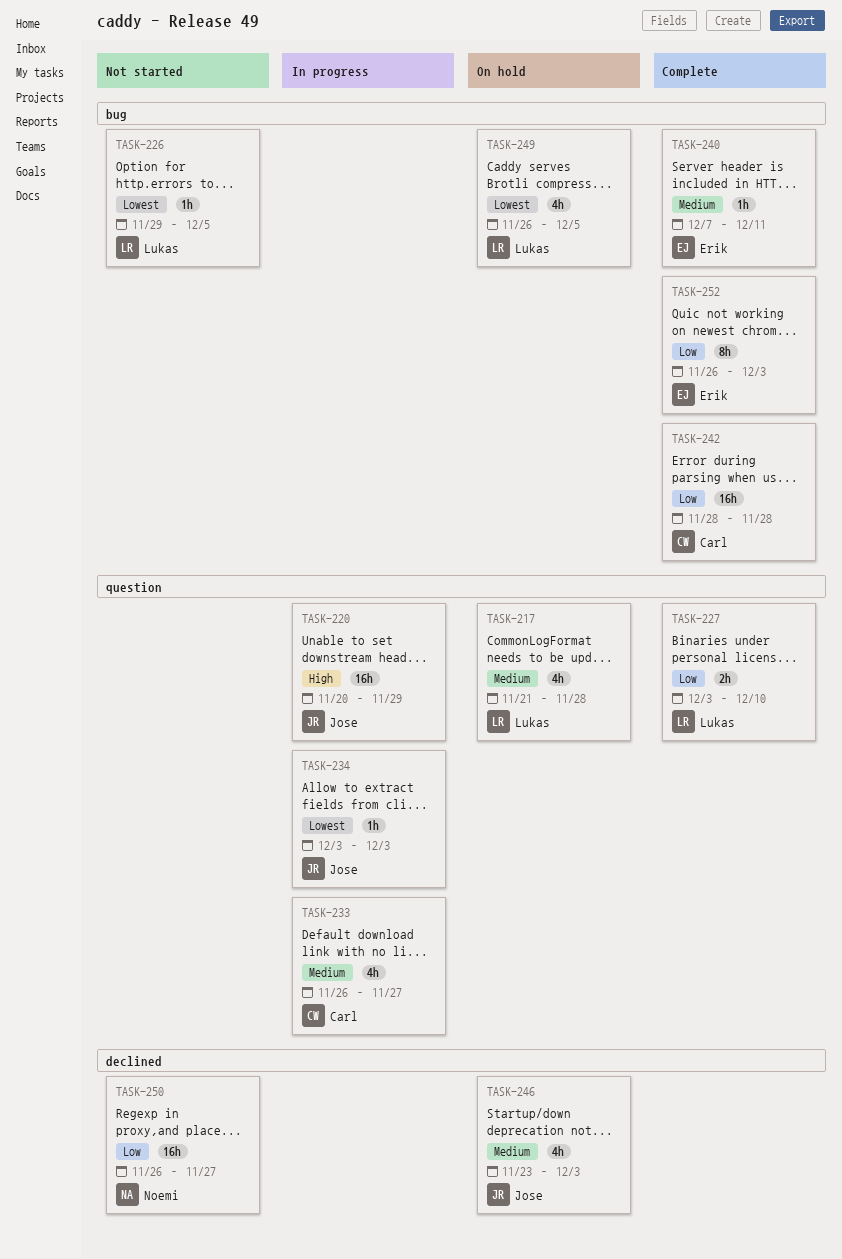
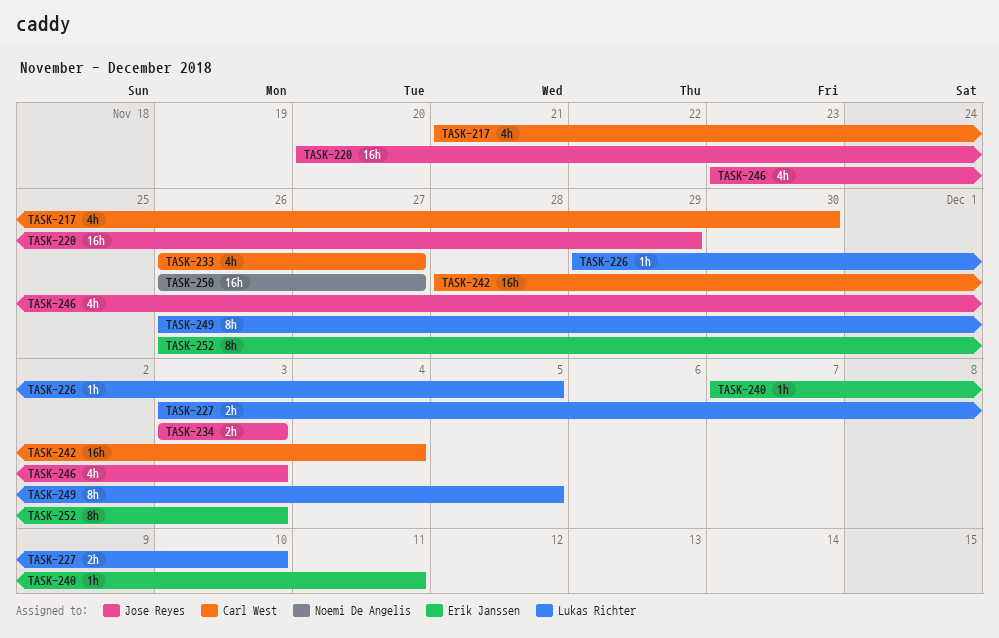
TASK-217, owner: Lukas Richter -> Carl West
TASK-217, due: Nov 28 -> Nov 30
TASK-234, estimate: 1h -> 2h
TASK-242, due: Nov 28 -> Dec 4
TASK-249, estimate: 4h -> 8h

